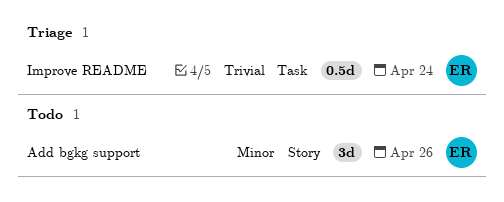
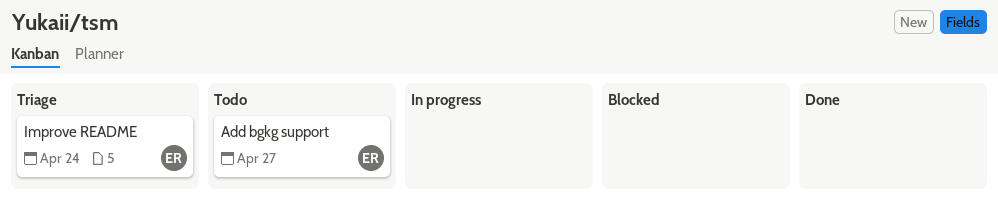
Add bgkg support, due: Apr 26 -> Apr 27

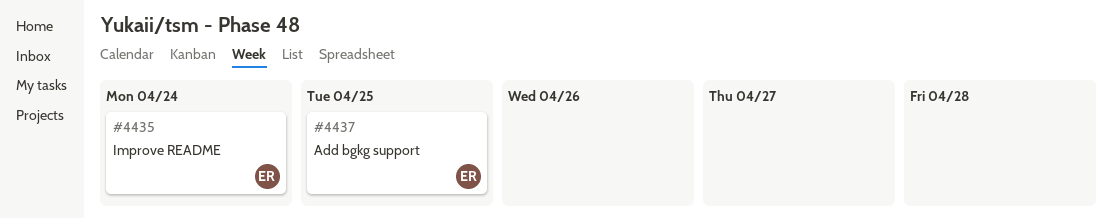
Add bgkg support, due: Apr 27 -> Apr 25

